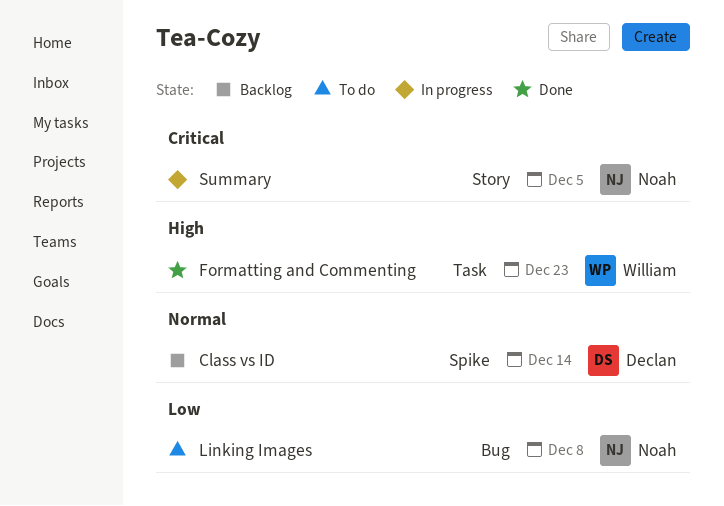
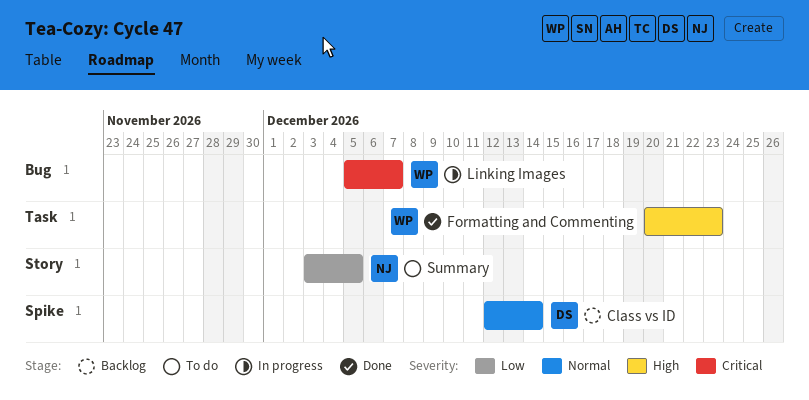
Linking Images, status: To do -> In progress
Linking Images, owner: Noah -> William
Linking Images, priority: Low -> Critical
Linking Images, due: Dec 8 -> Dec 7
Summary, status: In progress -> To do
Summary, priority: Critical -> Low

